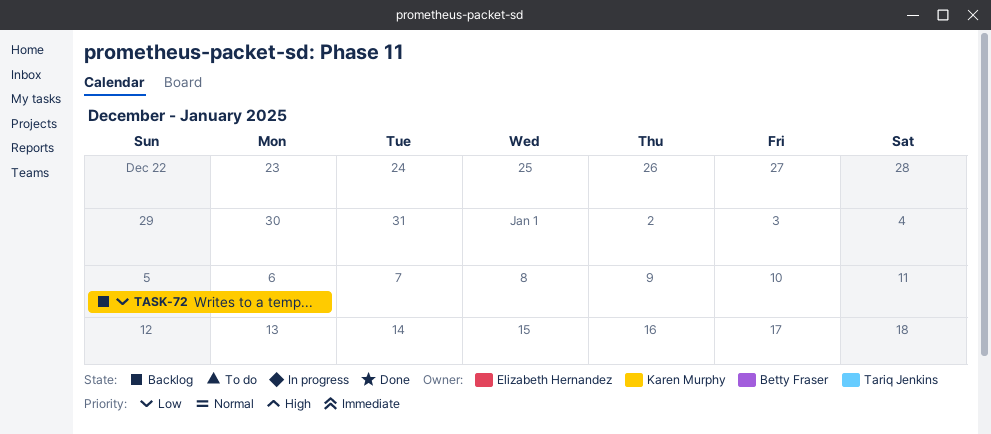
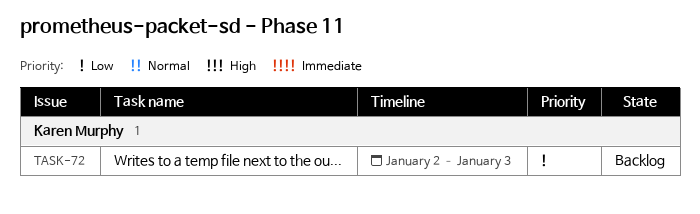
TASK-72, start: Jan 5 -> Jan 2
TASK-72, due: Jan 6 -> Jan 3

